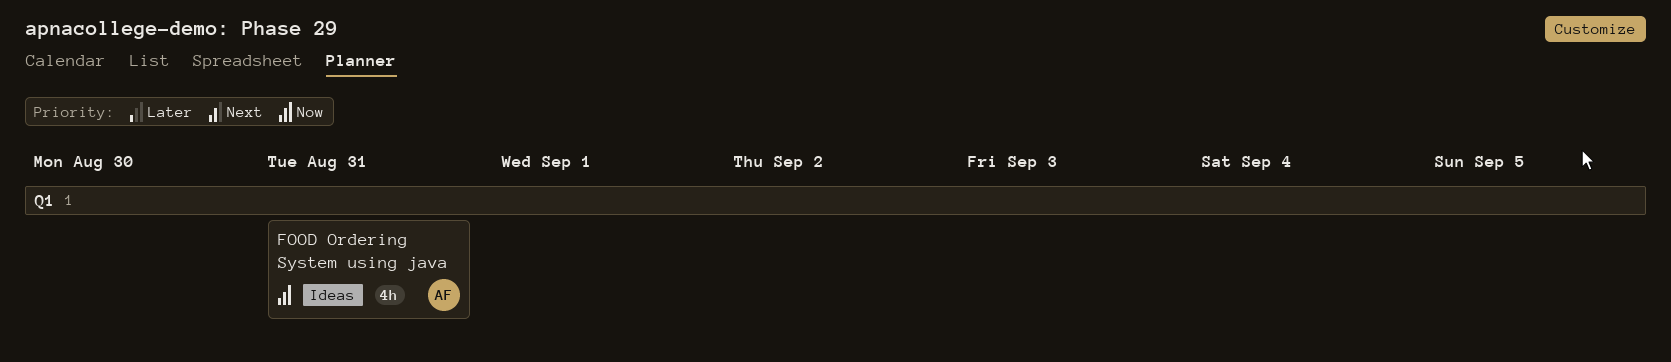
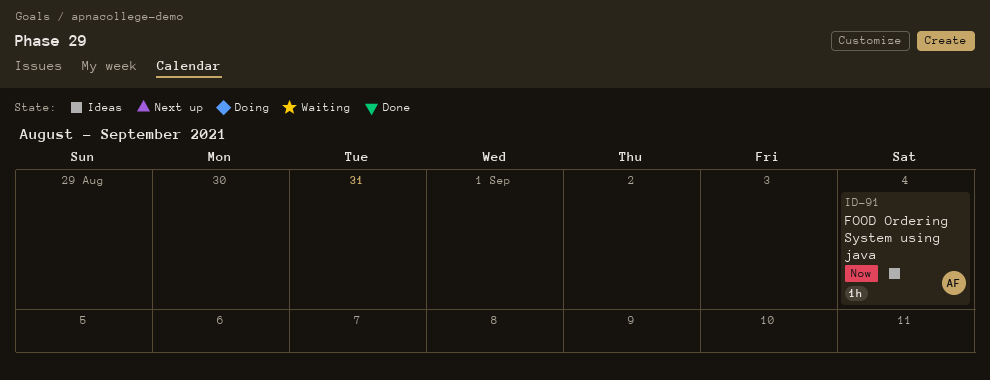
FOOD Ordering System using java, estimate: 4h -> 1h
FOOD Ordering System using java, due: Aug 31 -> Sep 4

